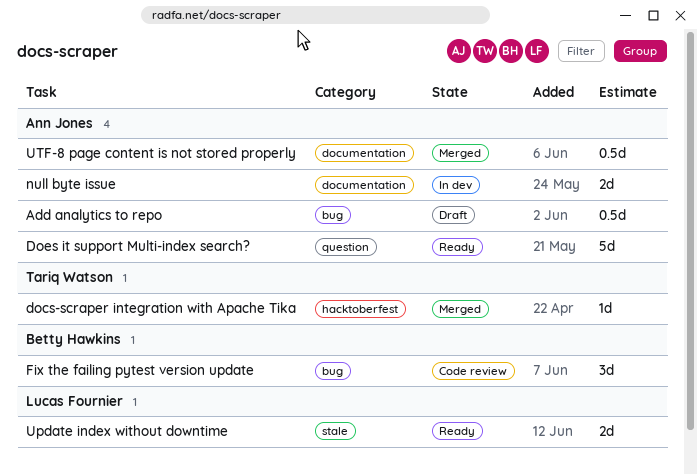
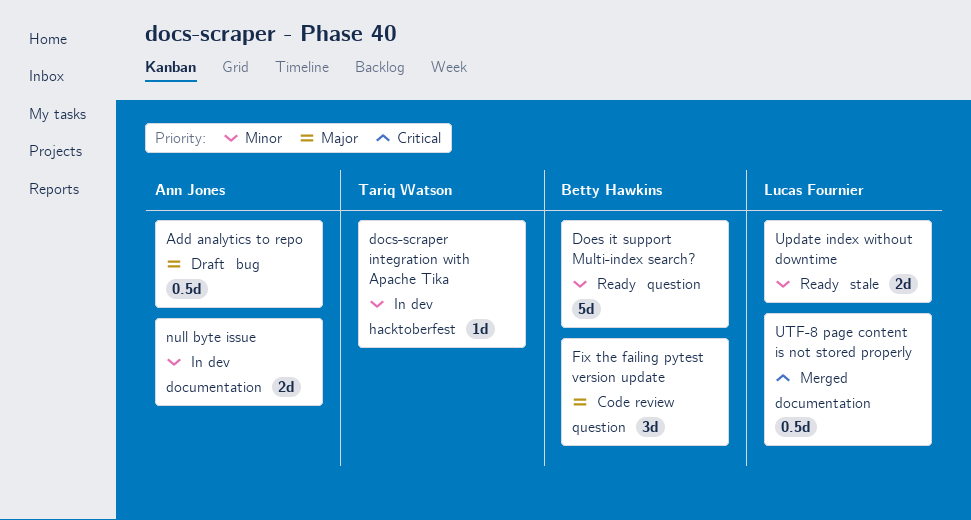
docs-scraper integration with Apache Tika, status: Merged -> In dev
Does it support Multi-index search?, owner: Ann Jones -> Betty Hawkins
Fix the failing pytest version update, label: bug -> question
UTF-8 page content is not stored properly, owner: Ann Jones -> Lucas Fournier

